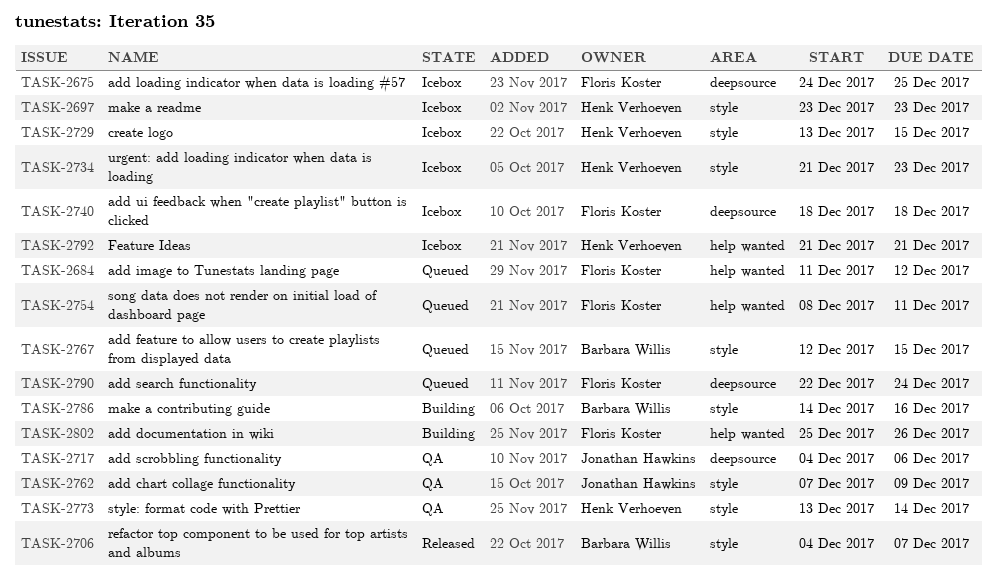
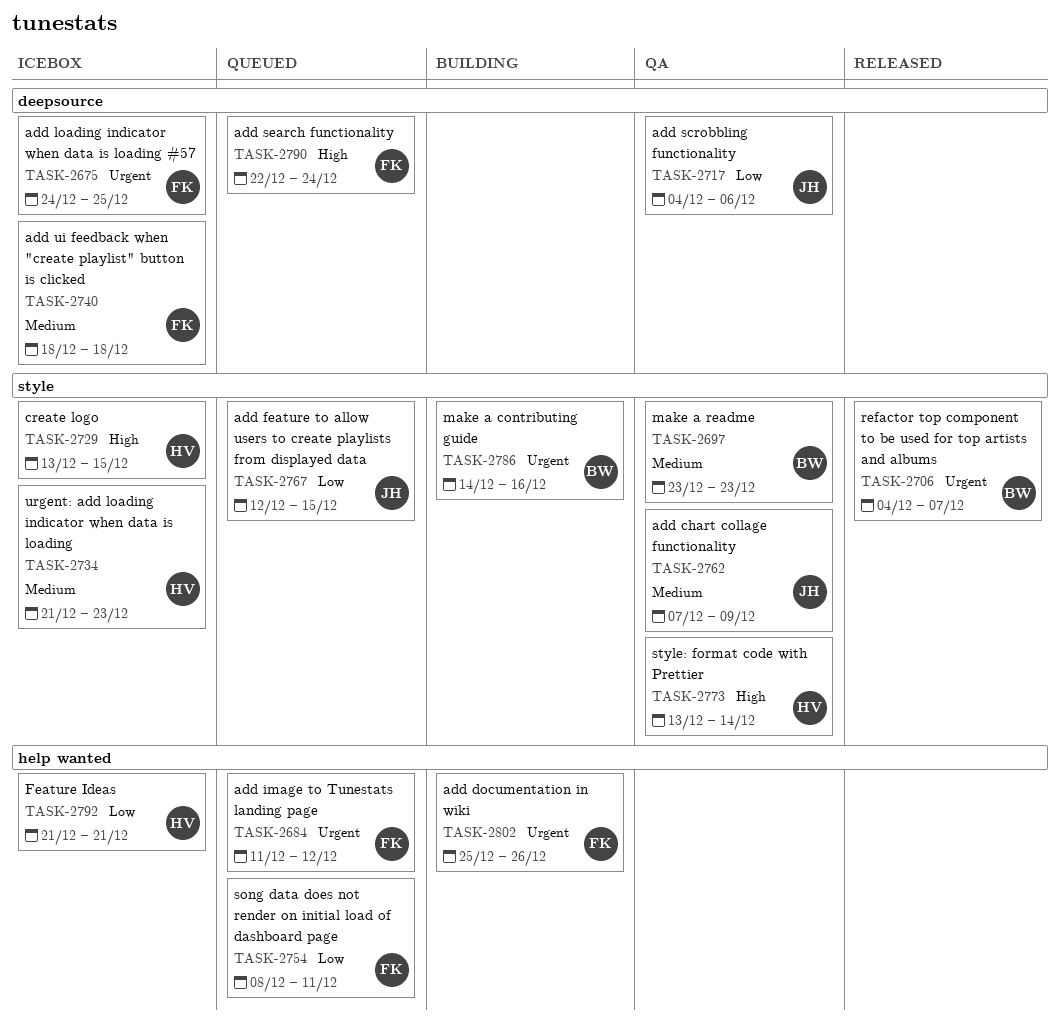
TASK-2697, status: Icebox -> QA
TASK-2697, owner: Henk Verhoeven -> Barbara Willis
TASK-2767, owner: Barbara Willis -> Jonathan Hawkins

